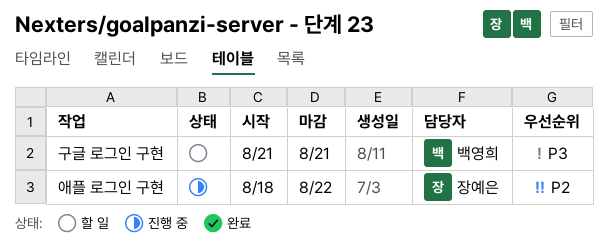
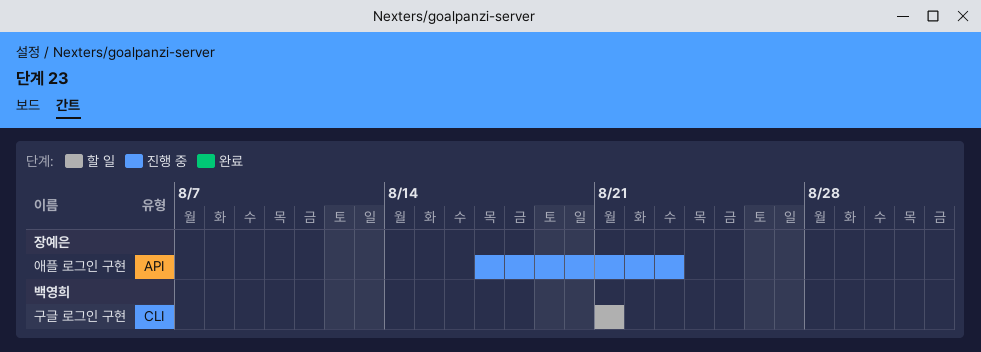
애플 로그인 구현, start: Aug 18 -> Aug 17
애플 로그인 구현, due: Aug 22 -> Aug 23

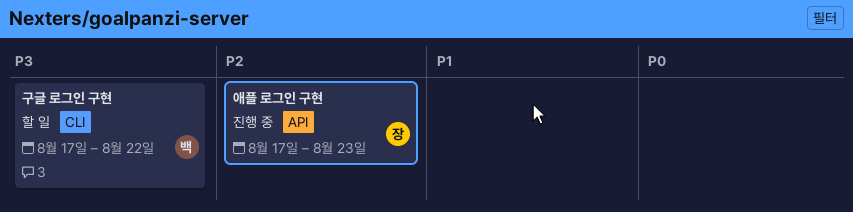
구글 로그인 구현, start: Aug 21 -> Aug 17
구글 로그인 구현, due: Aug 21 -> Aug 22

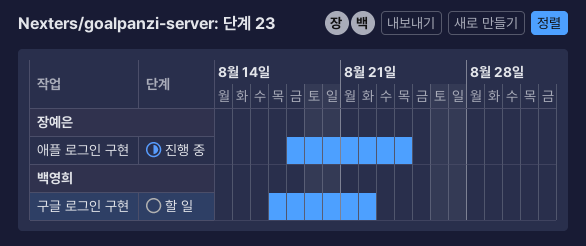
애플 로그인 구현, start: Aug 17 -> Aug 18
애플 로그인 구현, due: Aug 23 -> Aug 24

